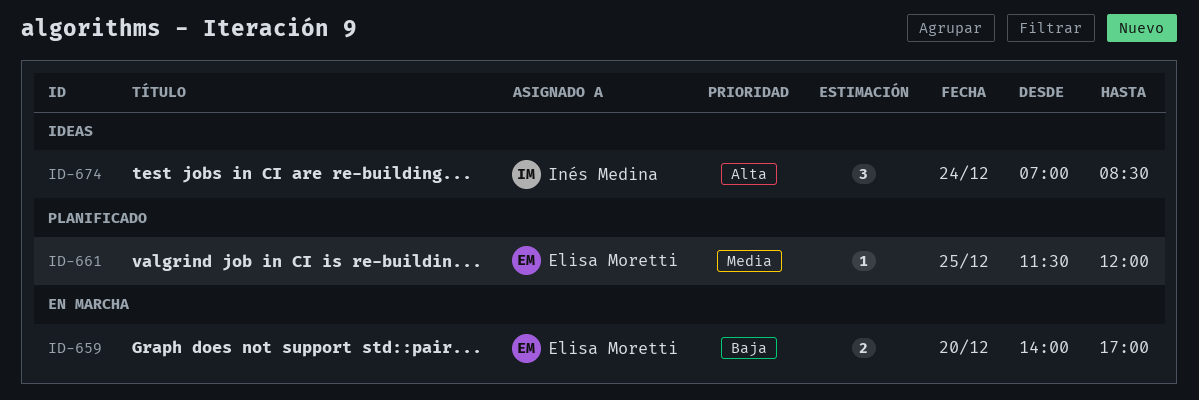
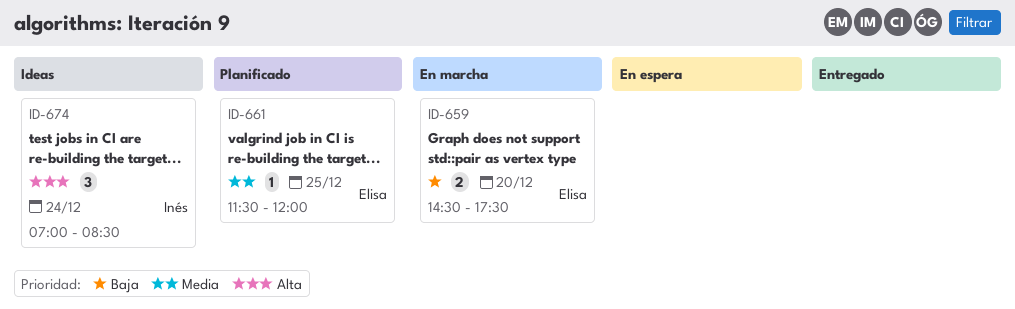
ID-659, begins: 14:00 -> 14:30
ID-659, ends: 17:00 -> 17:30

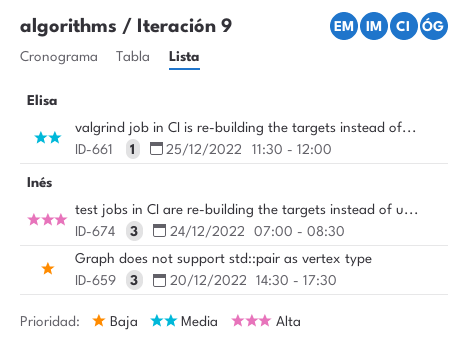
ID-659, owner: Elisa -> Inés
ID-659, estimate: 2 -> 3

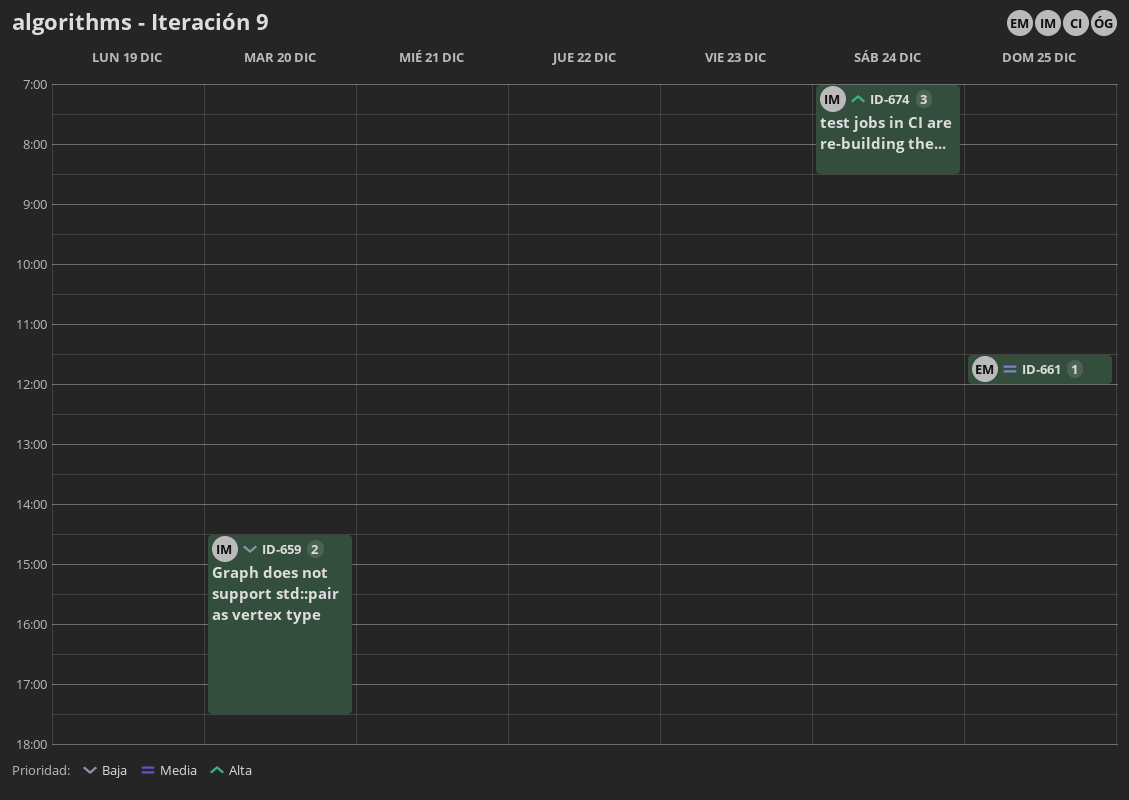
ID-659, estimate: 3 -> 2

